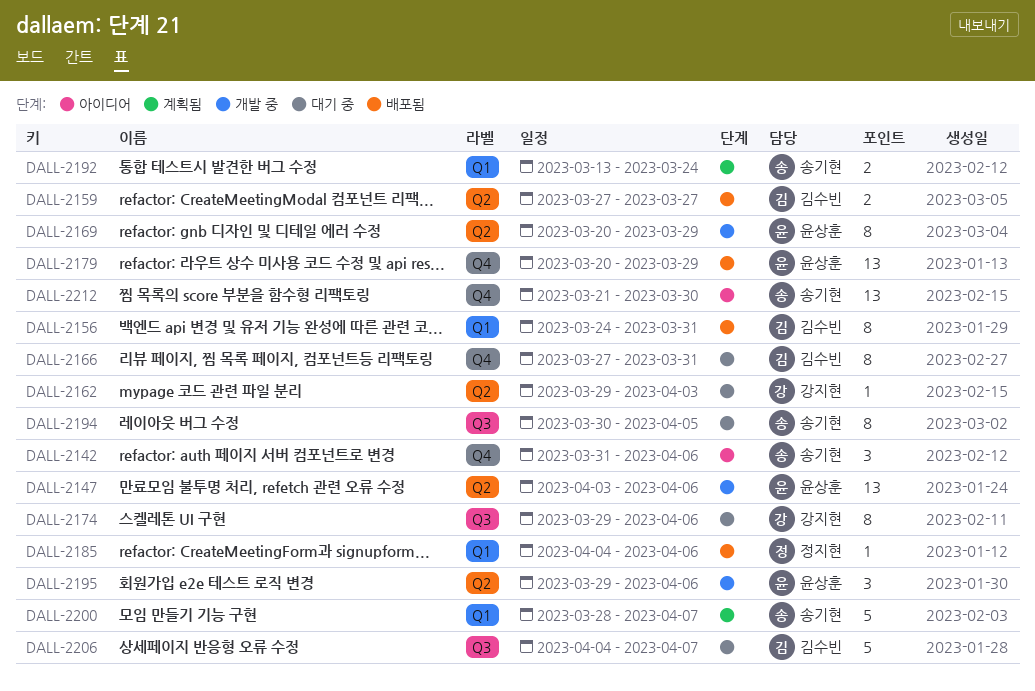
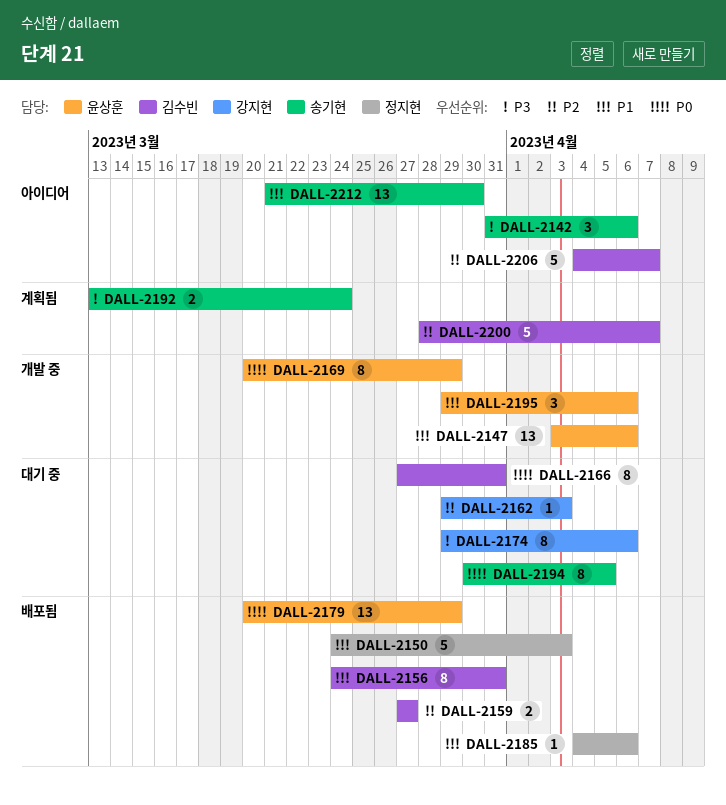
DALL-2150: none -> present
DALL-2200, owner: 송기현 -> 김수빈
DALL-2206, status: 대기 중 -> 아이디어

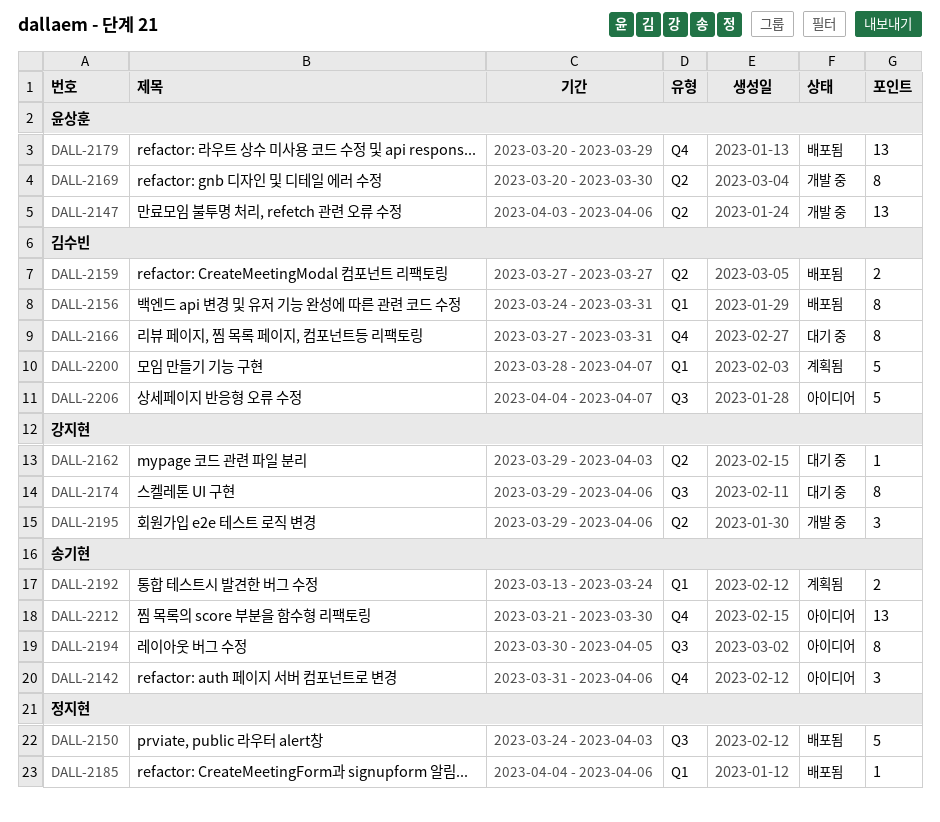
DALL-2169, due: Mar 29 -> Mar 30
DALL-2194, status: 대기 중 -> 아이디어
DALL-2195, owner: 윤상훈 -> 강지현

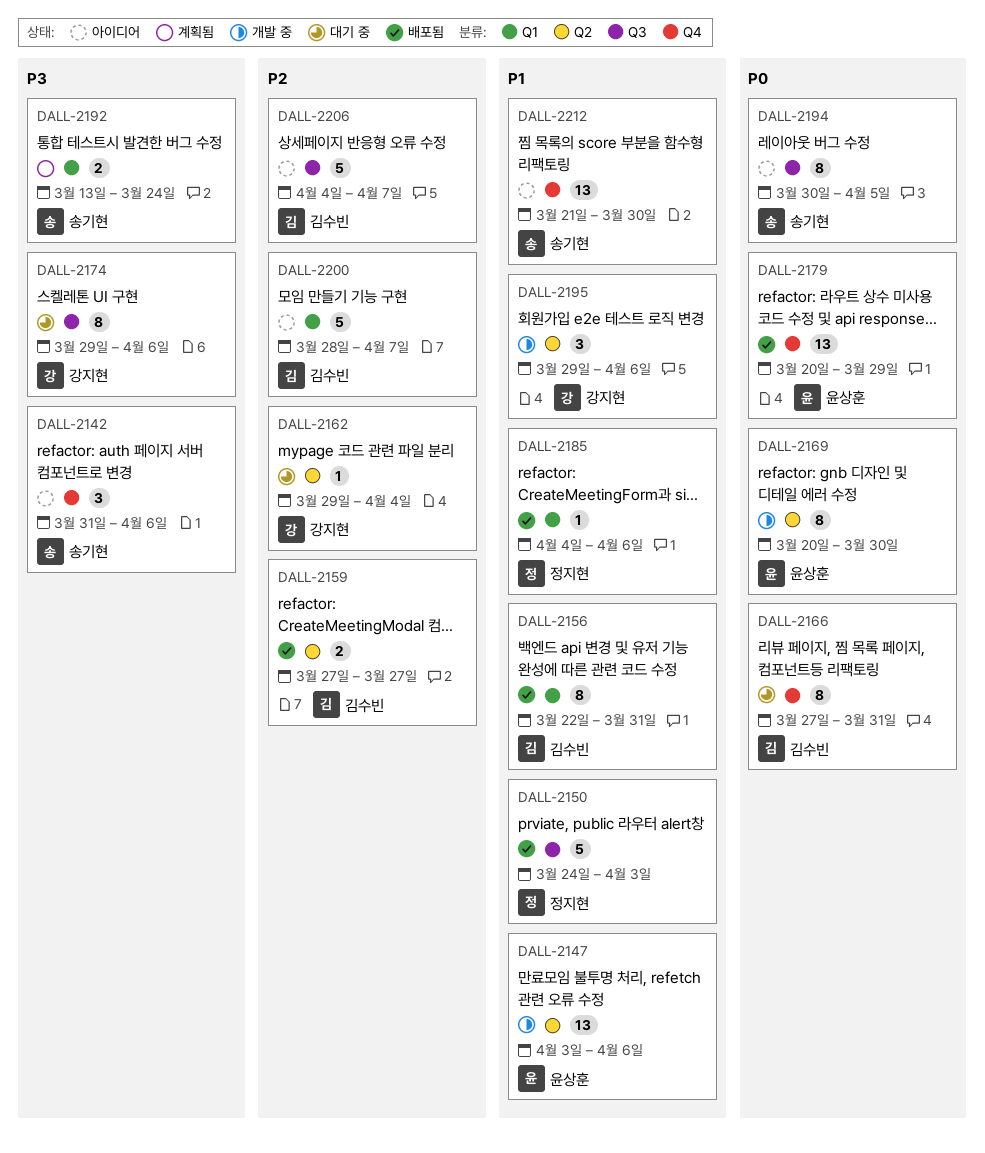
DALL-2156, start: Mar 24 -> Mar 22
DALL-2162, due: Apr 3 -> Apr 4
DALL-2200, status: 계획됨 -> 아이디어

